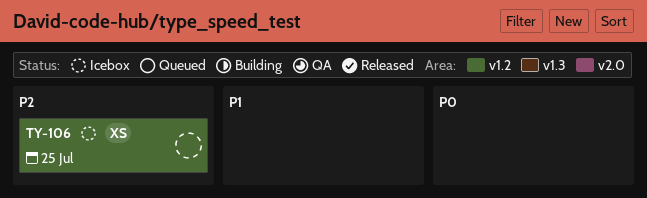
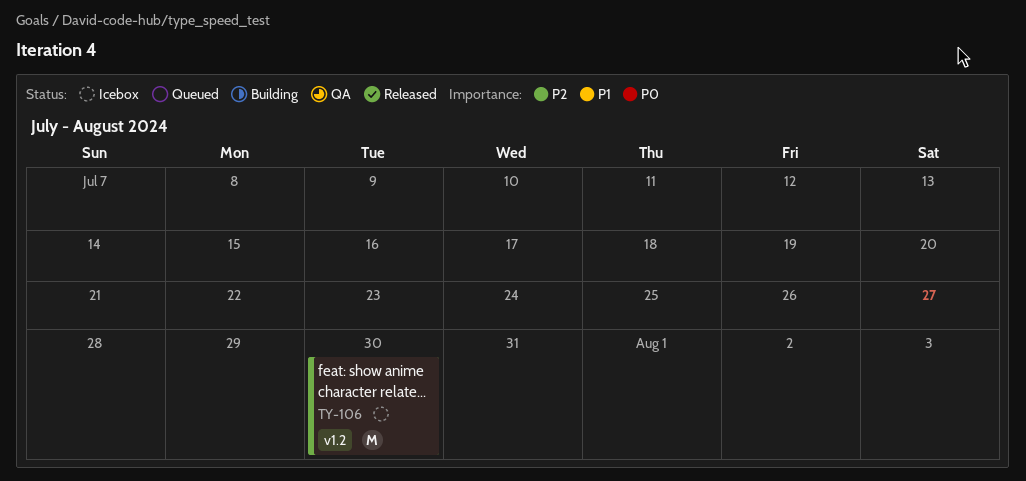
TY-106, estimate: XS -> M
TY-106, due: Jul 25 -> Jul 30

